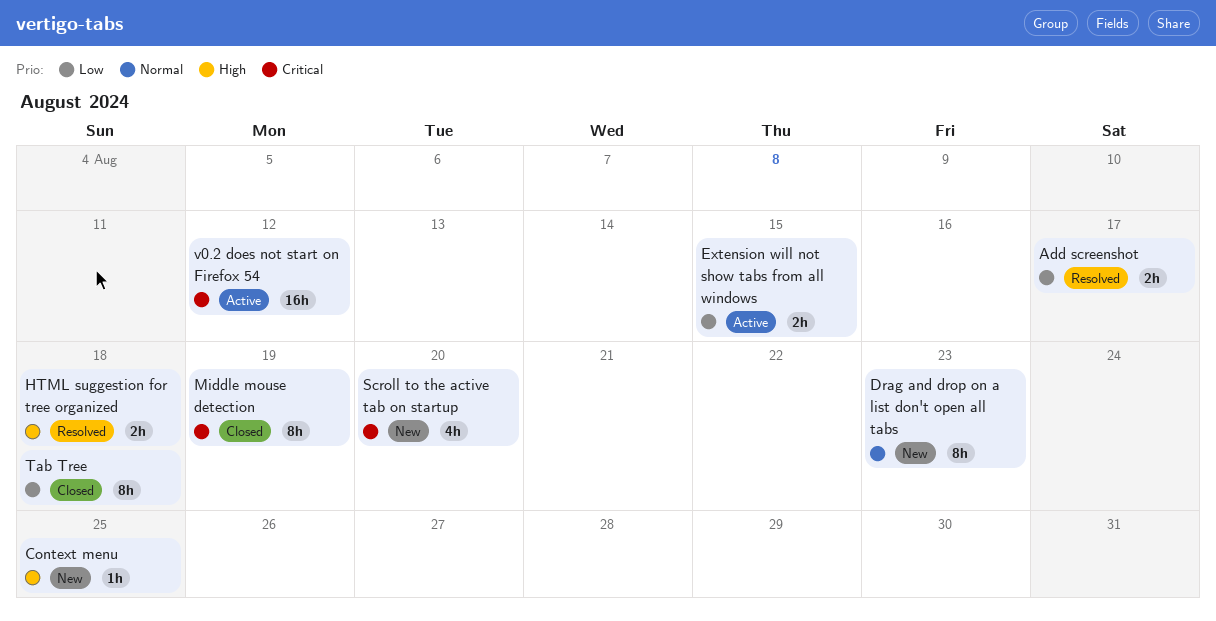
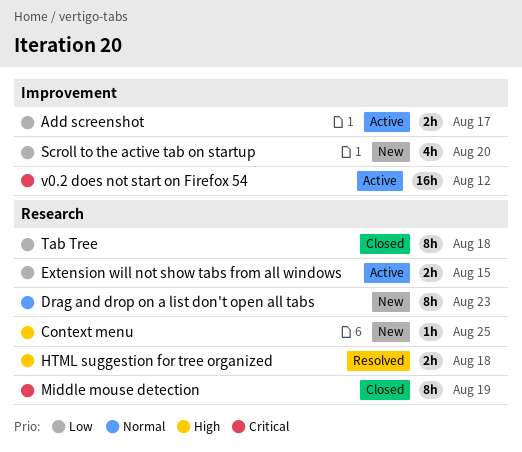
Add screenshot, status: Resolved -> Active
Scroll to the active tab on startup, priority: Critical -> Low

